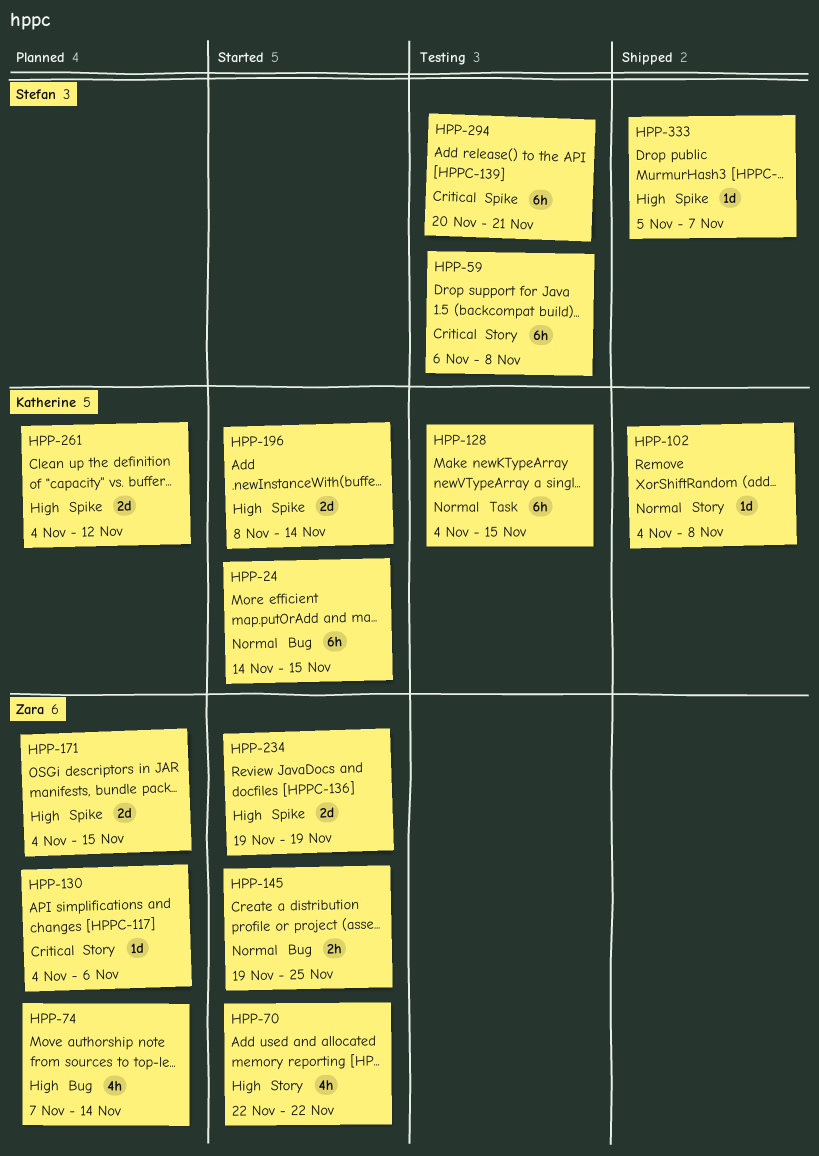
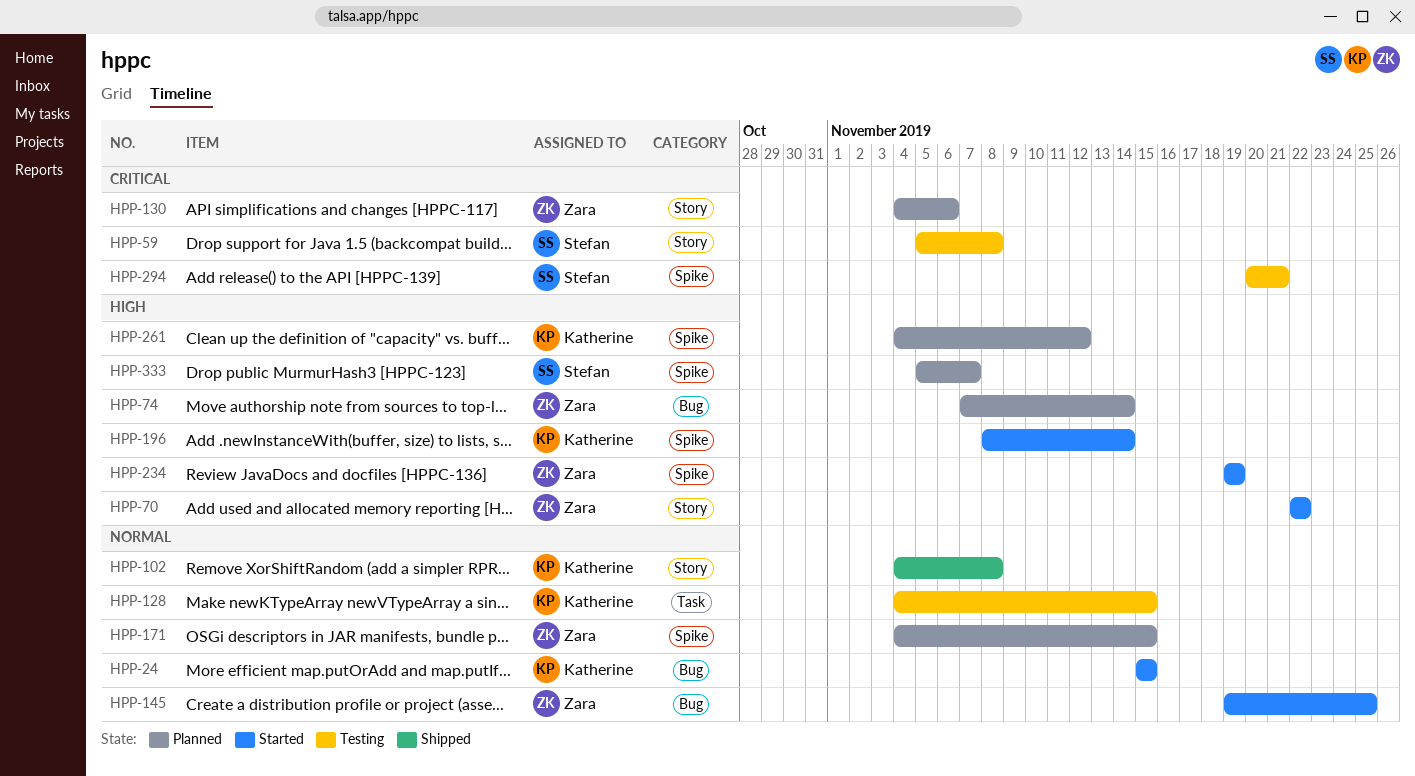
HPP-24, start: Nov 14 -> Nov 15
HPP-59, start: Nov 6 -> Nov 5
HPP-171, priority: High -> Normal
HPP-333, status: Shipped -> Planned

